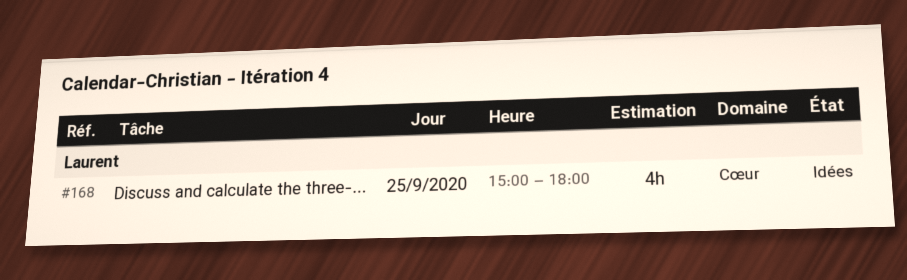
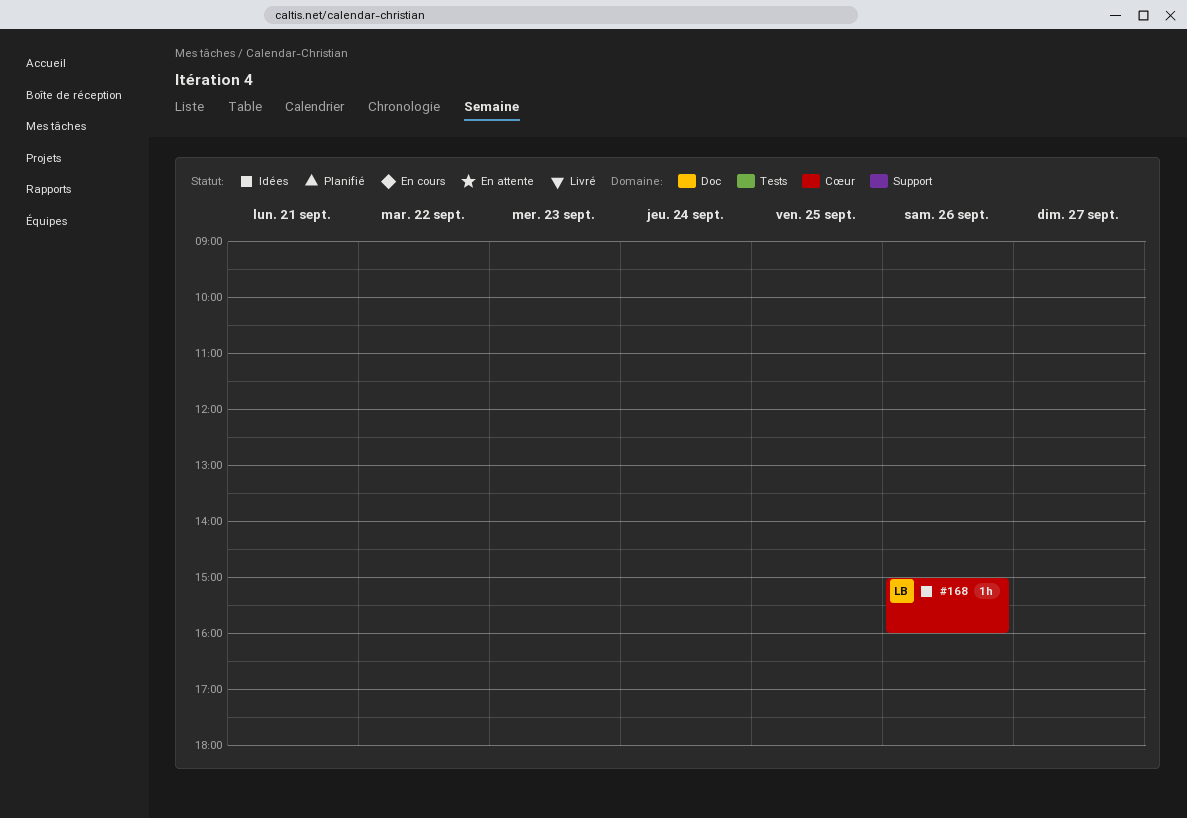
#168, estimate: 4h -> 1h
#168, day: Sep 25 -> Sep 26
#168, ends: 18:00 -> 16:00

